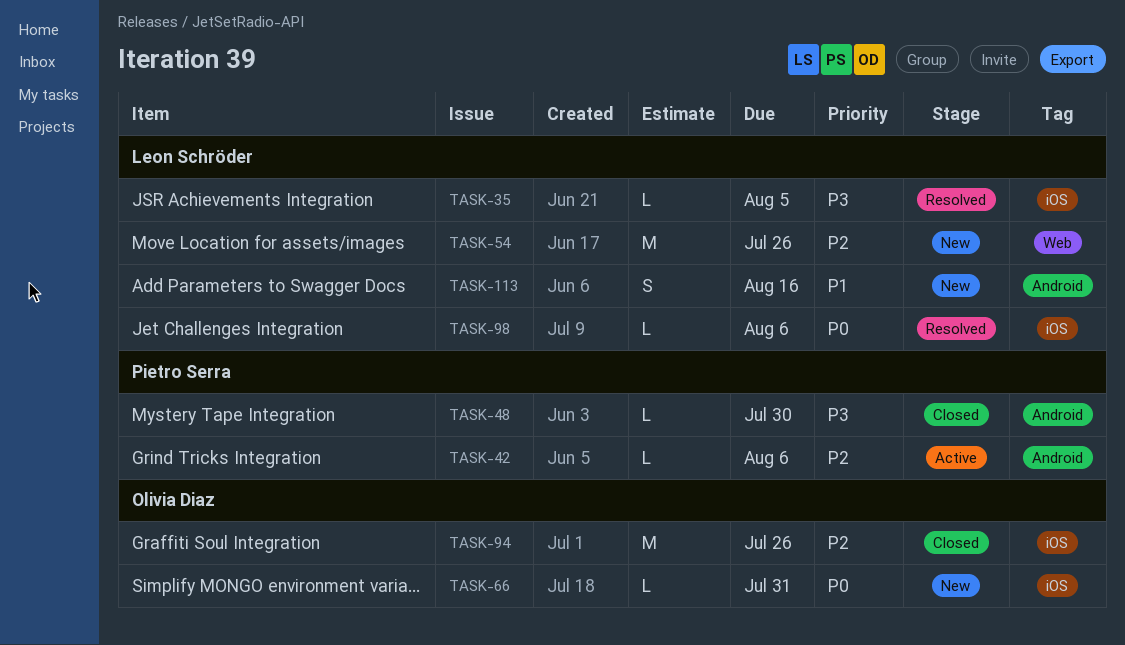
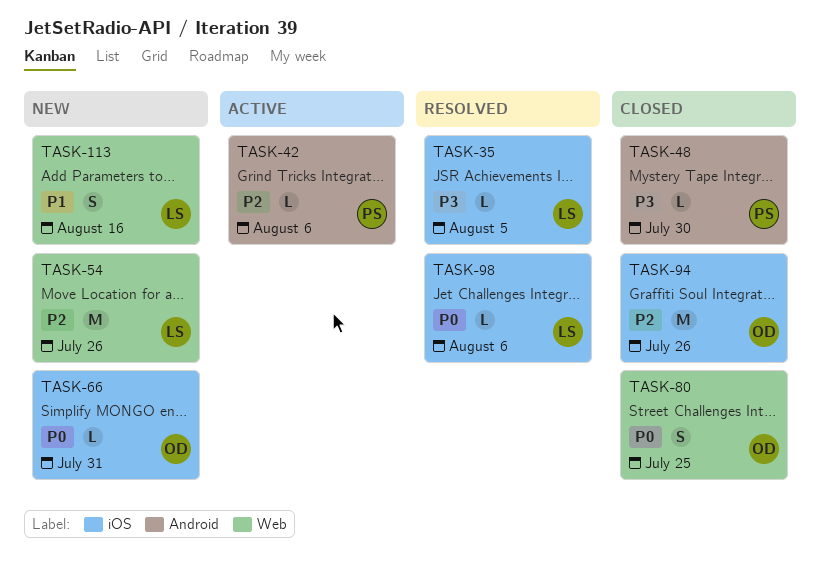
TASK-80: none -> present
TASK-113, label: Android -> Web

